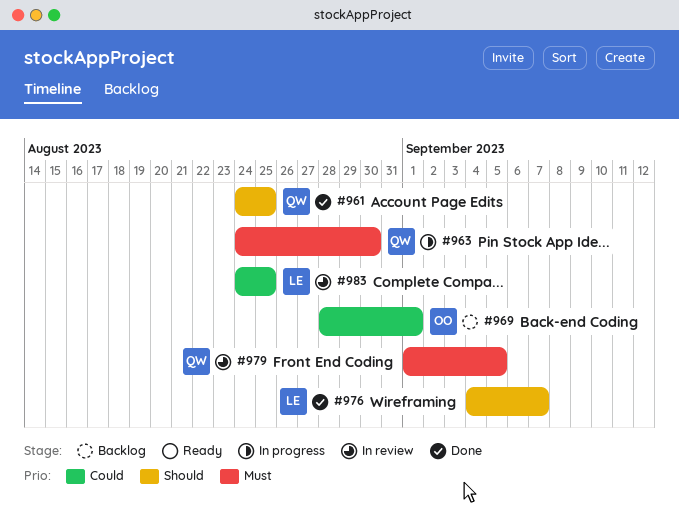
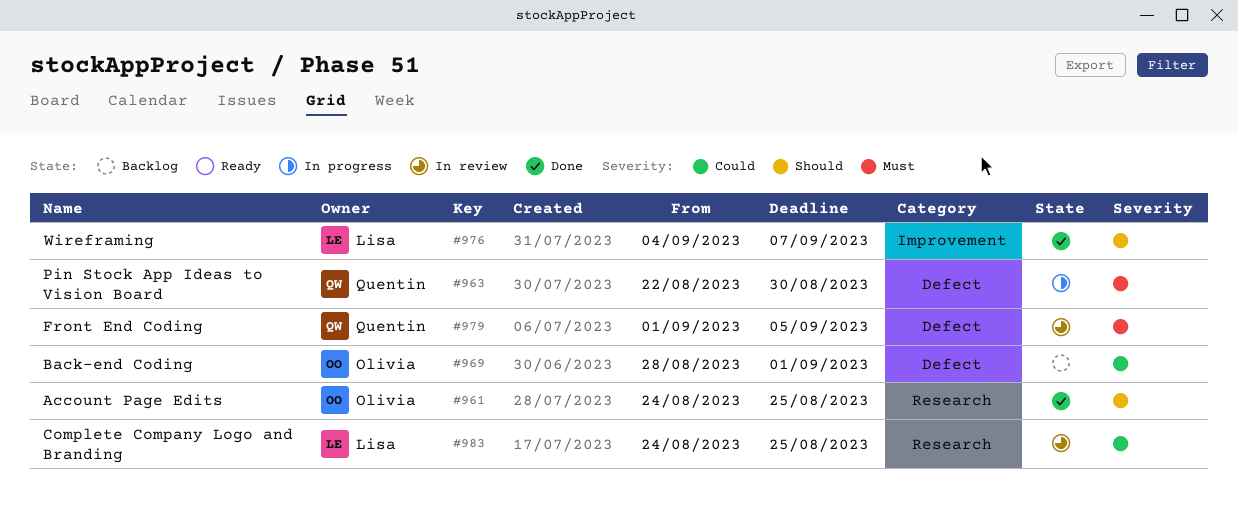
#961, owner: Quentin -> Olivia
#963, start: Aug 24 -> Aug 22

